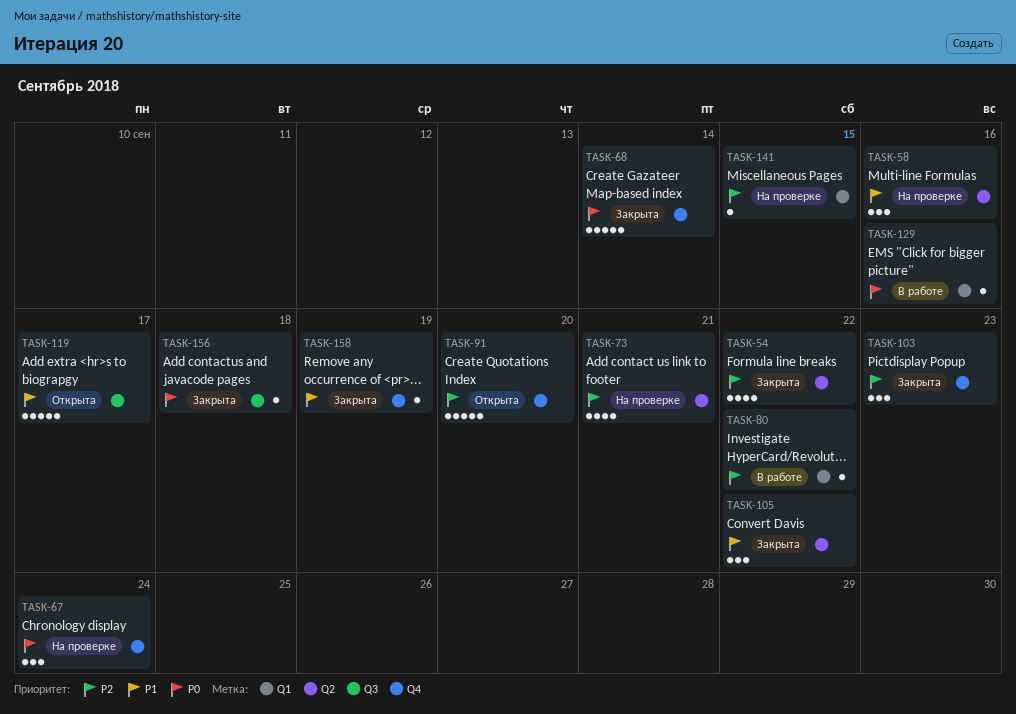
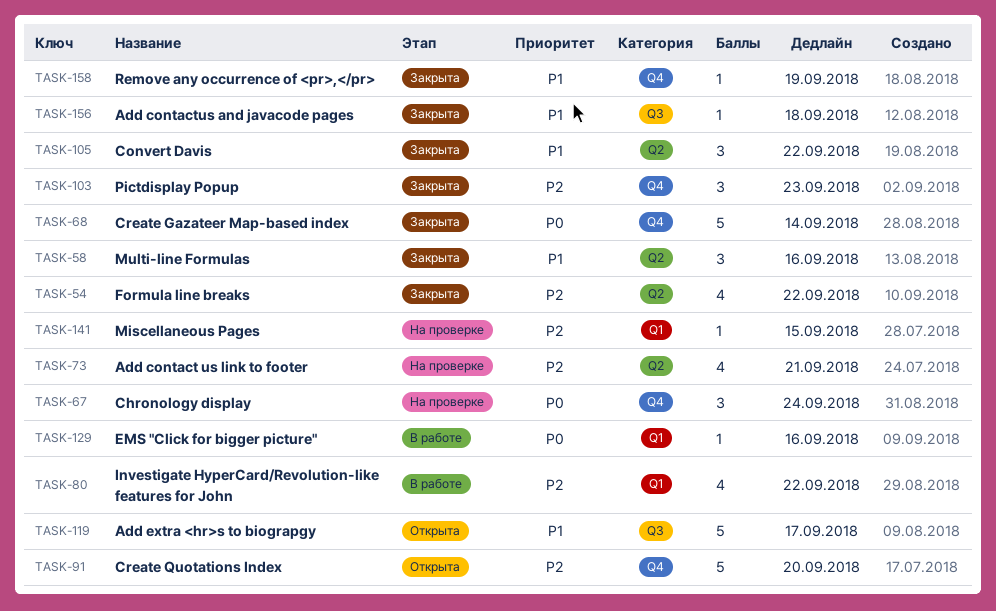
TASK-58, status: На проверке -> Закрыта
TASK-80, estimate: 1 -> 4
TASK-156, priority: P0 -> P1

